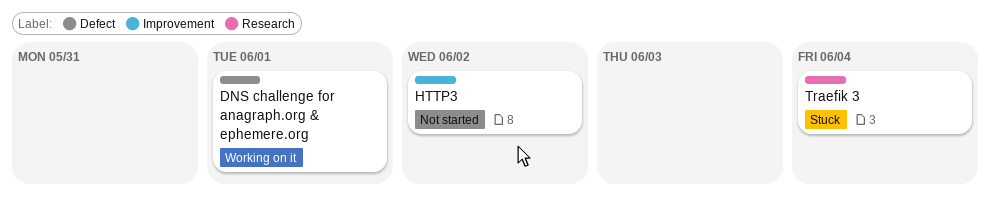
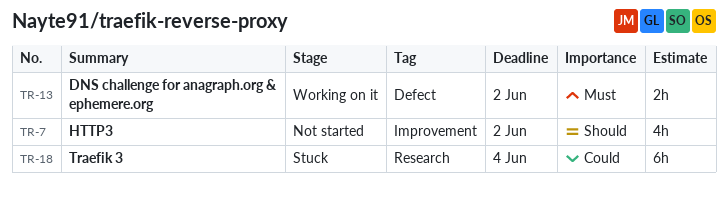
DNS challenge for anagraph.org & ephemere.org, due: Jun 1 -> Jun 2

